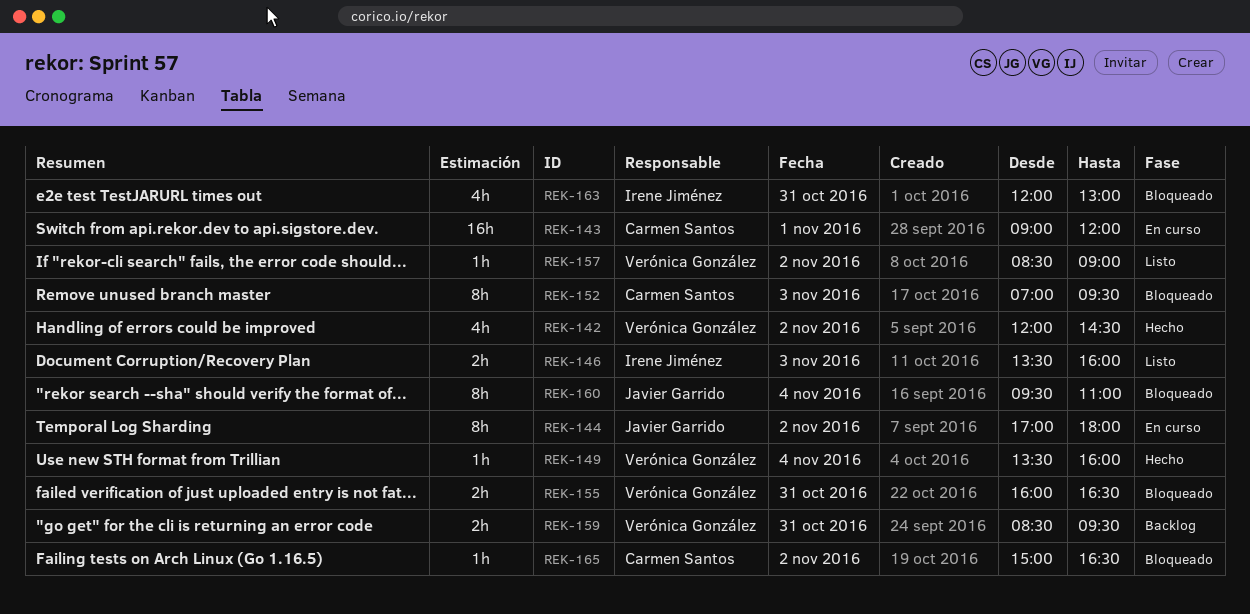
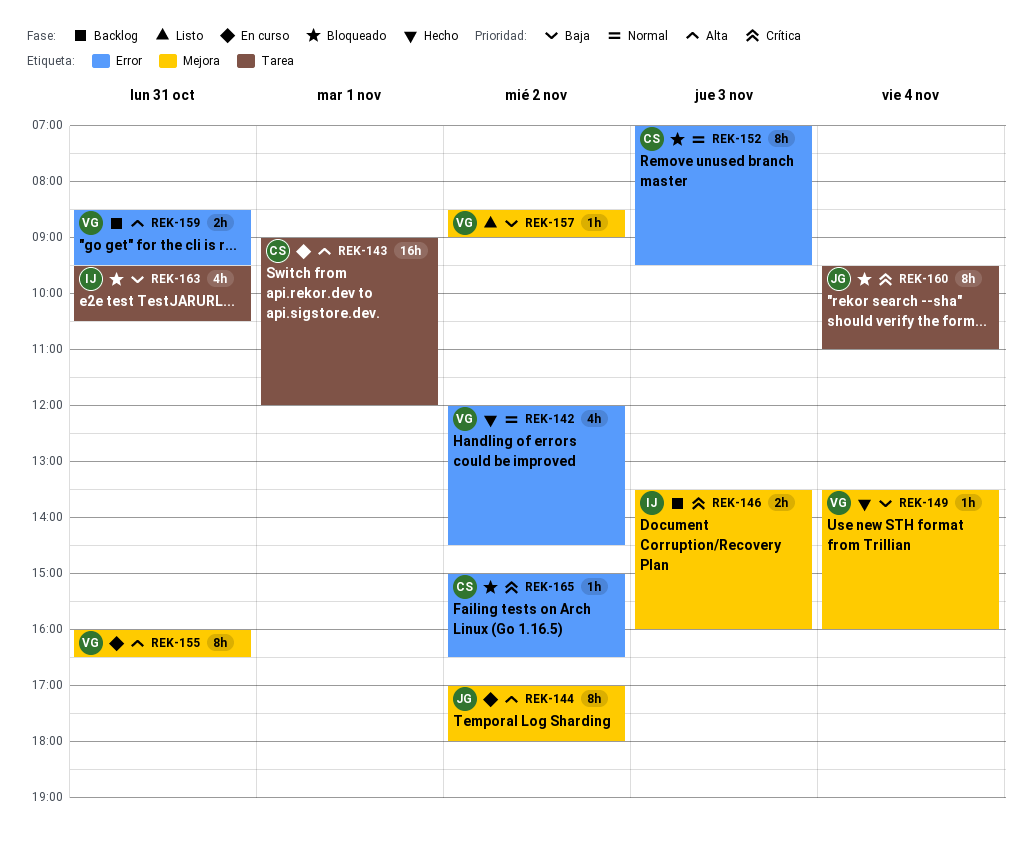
REK-146, status: Listo -> Backlog
REK-155, status: Bloqueado -> En curso
REK-155, estimate: 2h -> 8h
REK-163, begins: 12:00 -> 09:30
REK-163, ends: 13:00 -> 10:30

